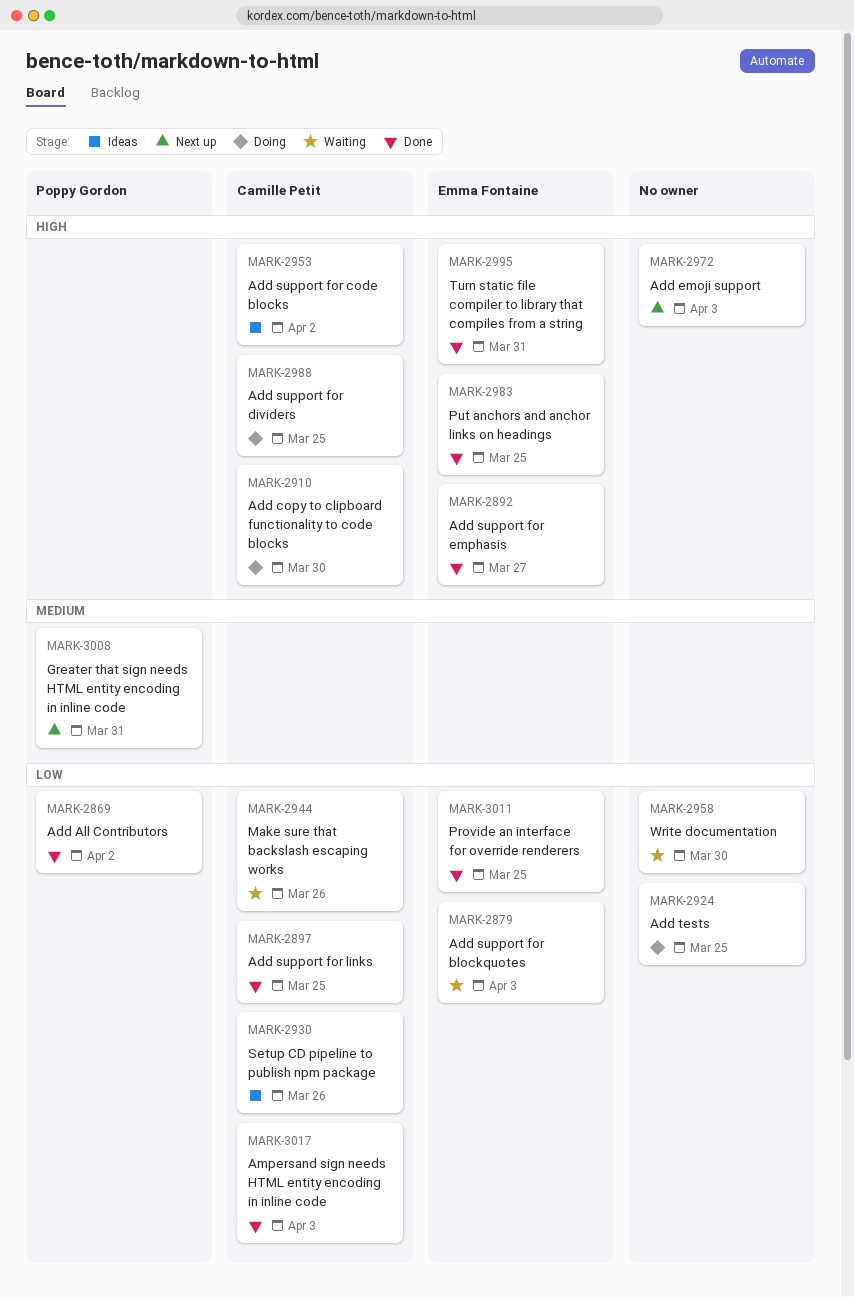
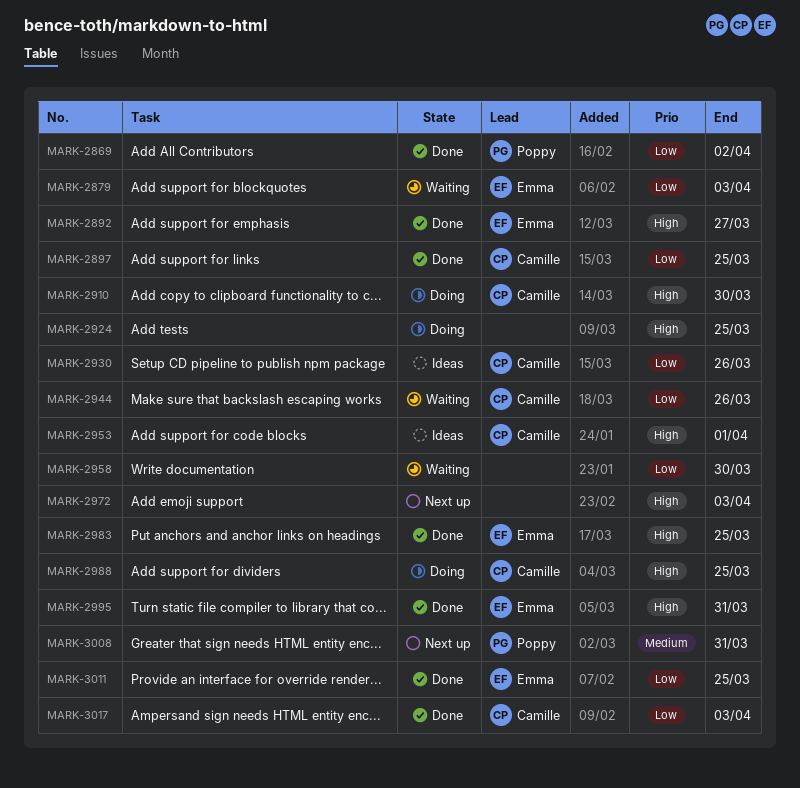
MARK-2924, priority: Low -> High
MARK-2953, due: Apr 2 -> Apr 1

